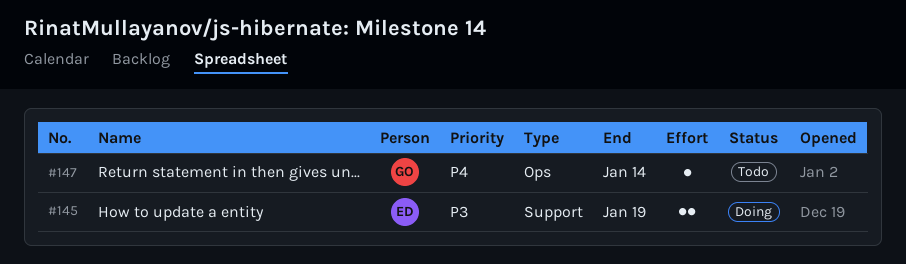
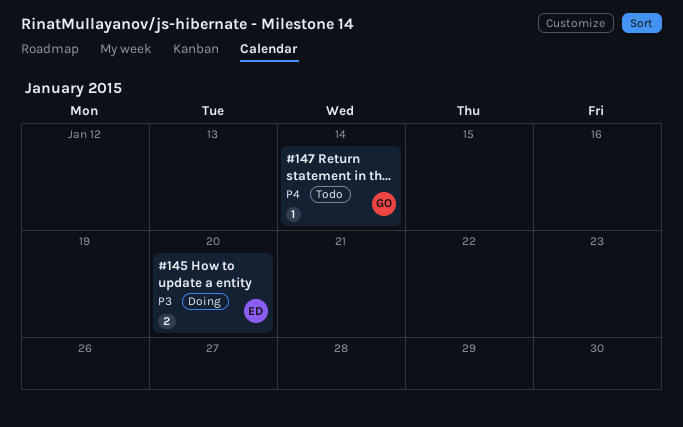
#145, due: Jan 19 -> Jan 20

